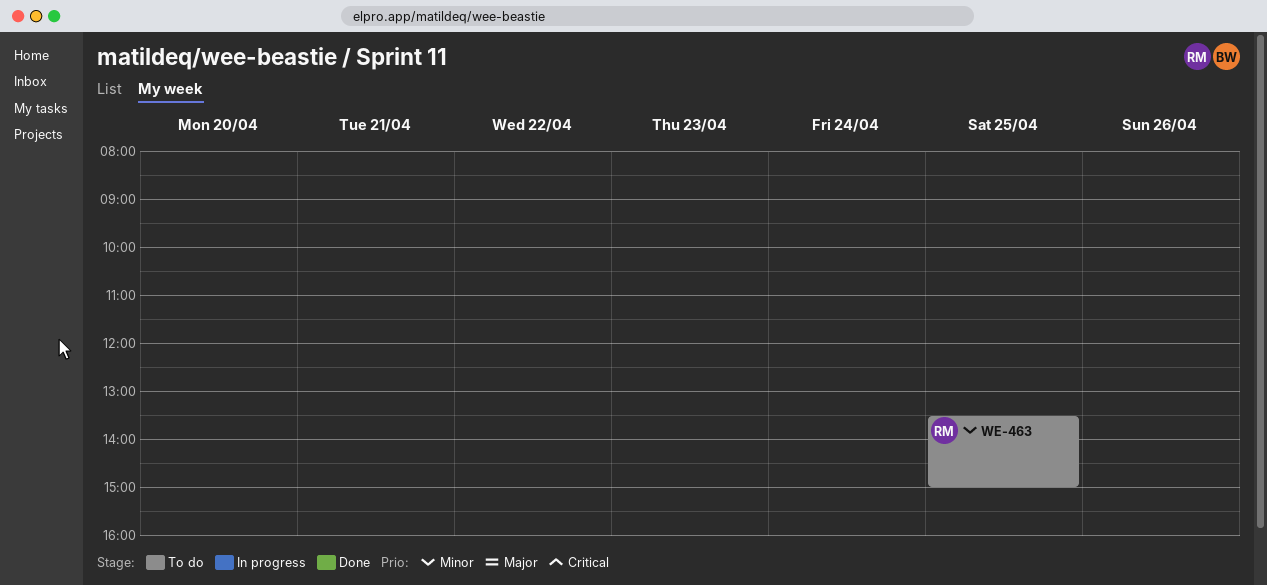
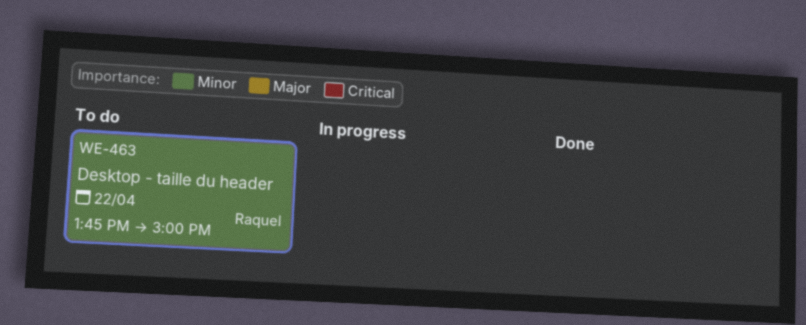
WE-463, day: Apr 25 -> Apr 22
WE-463, begins: 13:30 -> 13:45

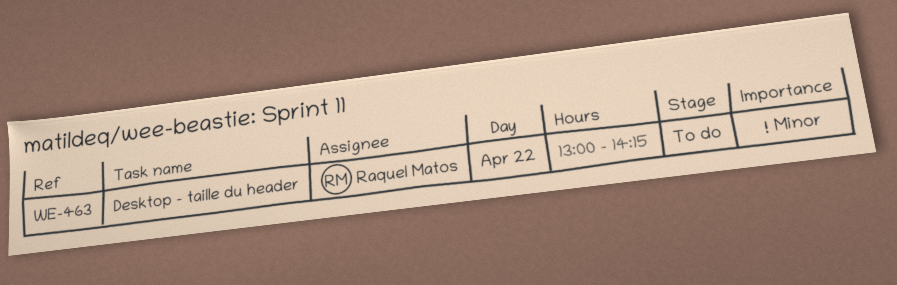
WE-463, begins: 13:45 -> 13:00
WE-463, ends: 15:00 -> 14:15

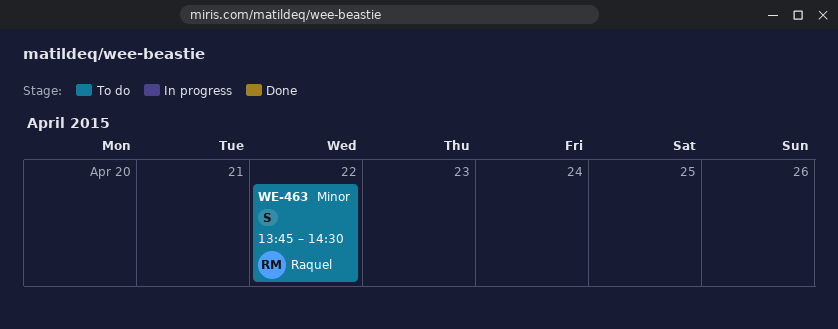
WE-463, begins: 13:00 -> 13:45
WE-463, ends: 14:15 -> 14:30

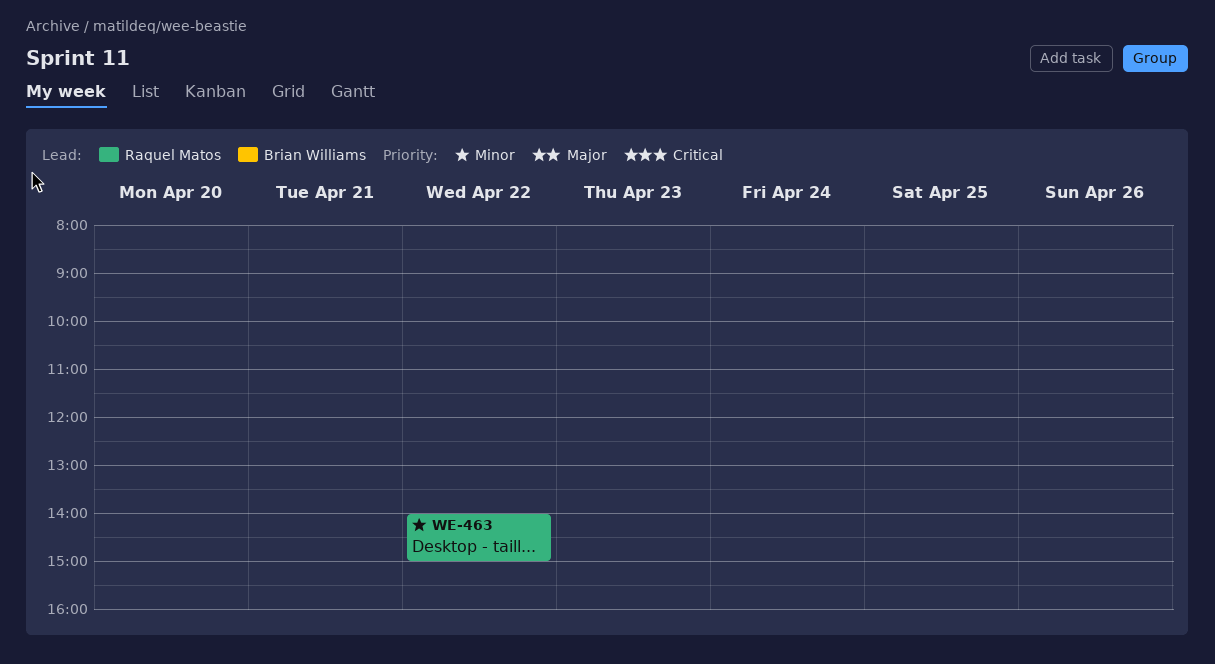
WE-463, begins: 13:45 -> 14:00
WE-463, ends: 14:30 -> 15:00

